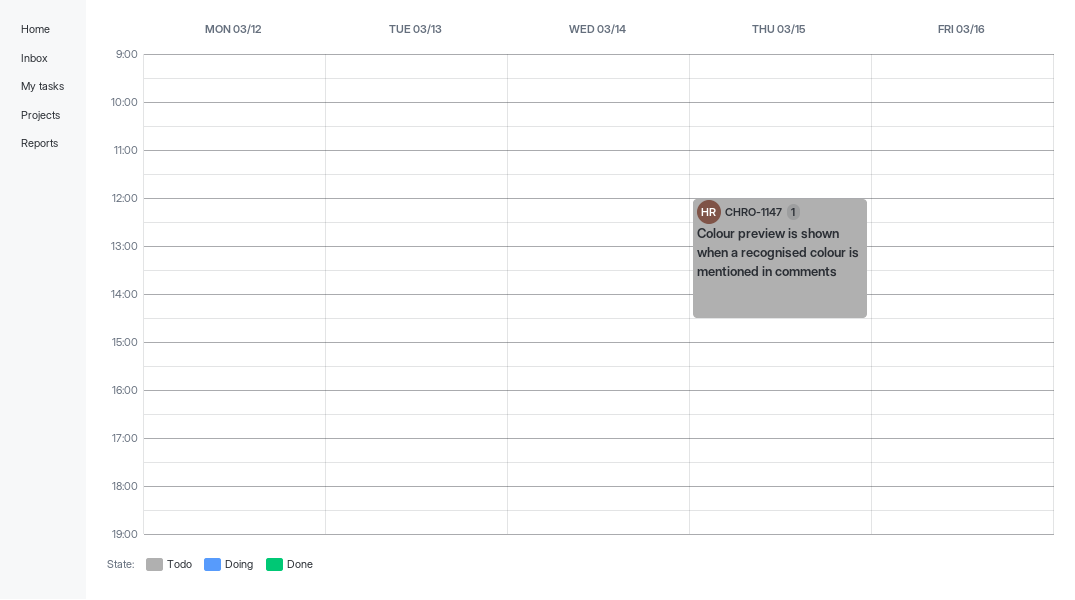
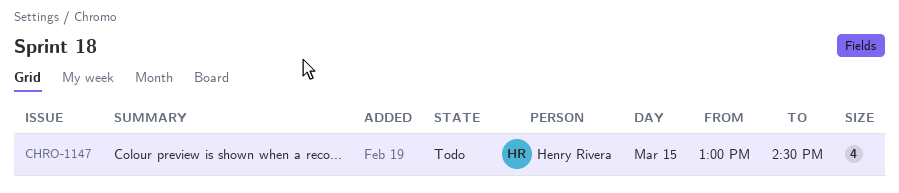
CHRO-1147, estimate: 1 -> 4
CHRO-1147, begins: 12:00 -> 13:00

